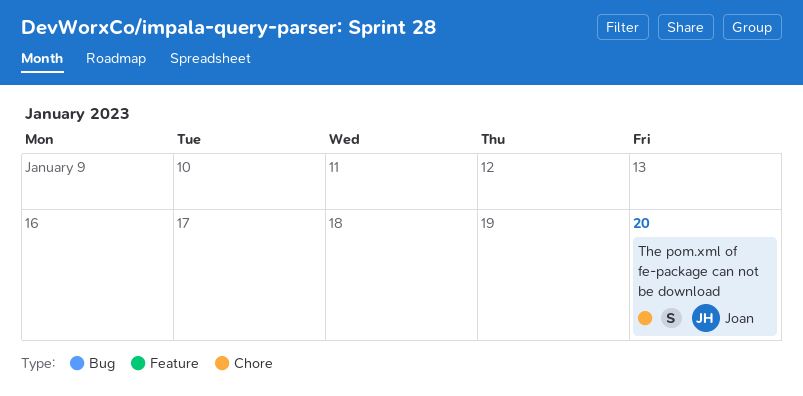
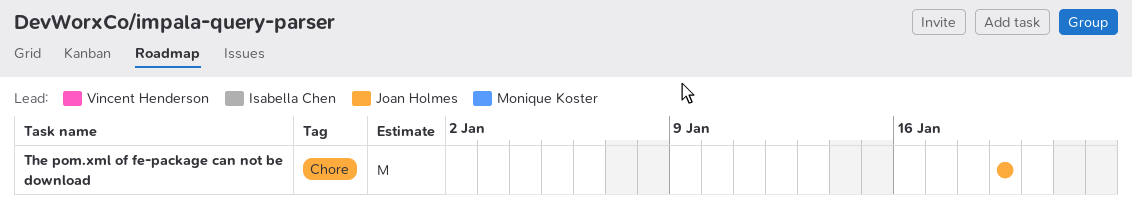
The pom.xml of fe-package can not be download, estimate: S -> M
The pom.xml of fe-package can not be download, due: Jan 20 -> Jan 19

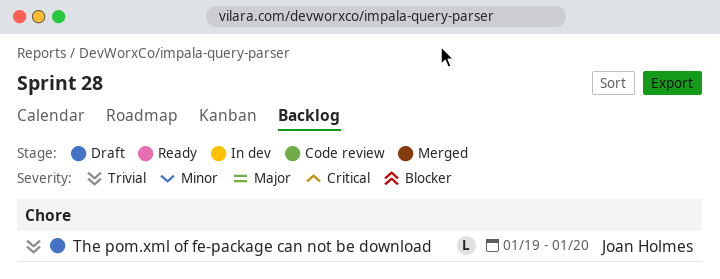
The pom.xml of fe-package can not be download, estimate: M -> L
The pom.xml of fe-package can not be download, due: Jan 19 -> Jan 20

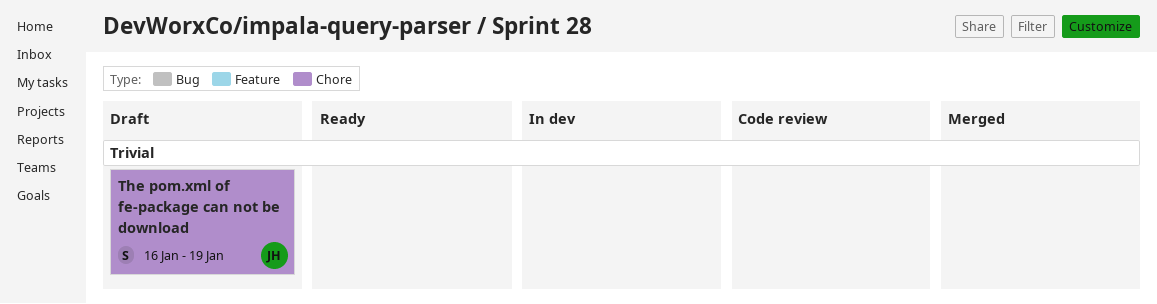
The pom.xml of fe-package can not be download, estimate: L -> S
The pom.xml of fe-package can not be download, start: Jan 19 -> Jan 16
The pom.xml of fe-package can not be download, due: Jan 20 -> Jan 19

